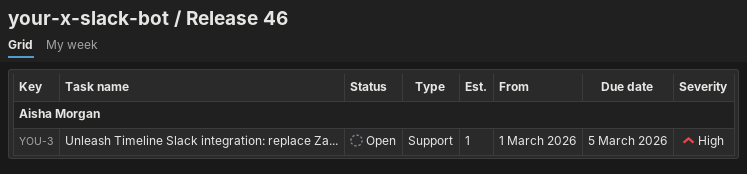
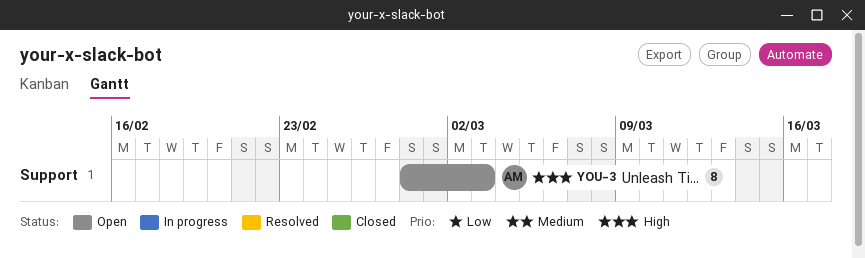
YOU-3, estimate: 1 -> 8
YOU-3, start: Mar 1 -> Feb 28
YOU-3, due: Mar 5 -> Mar 3

